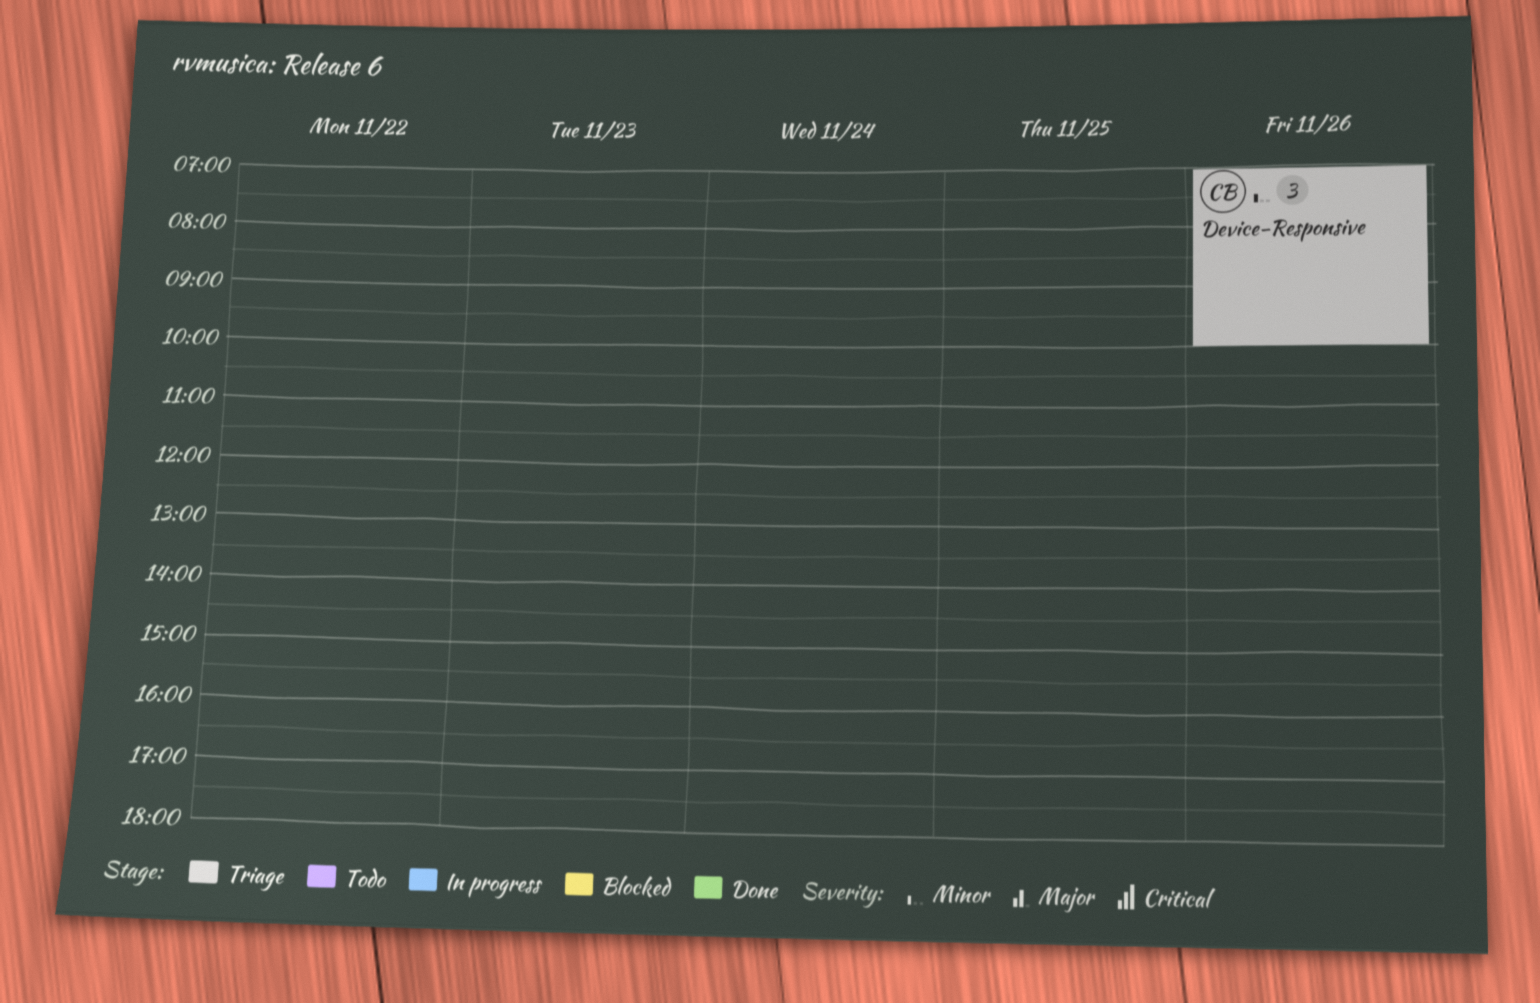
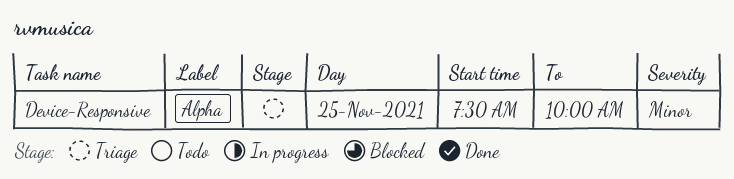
Device-Responsive, day: Nov 26 -> Nov 25
Device-Responsive, begins: 07:00 -> 07:30

